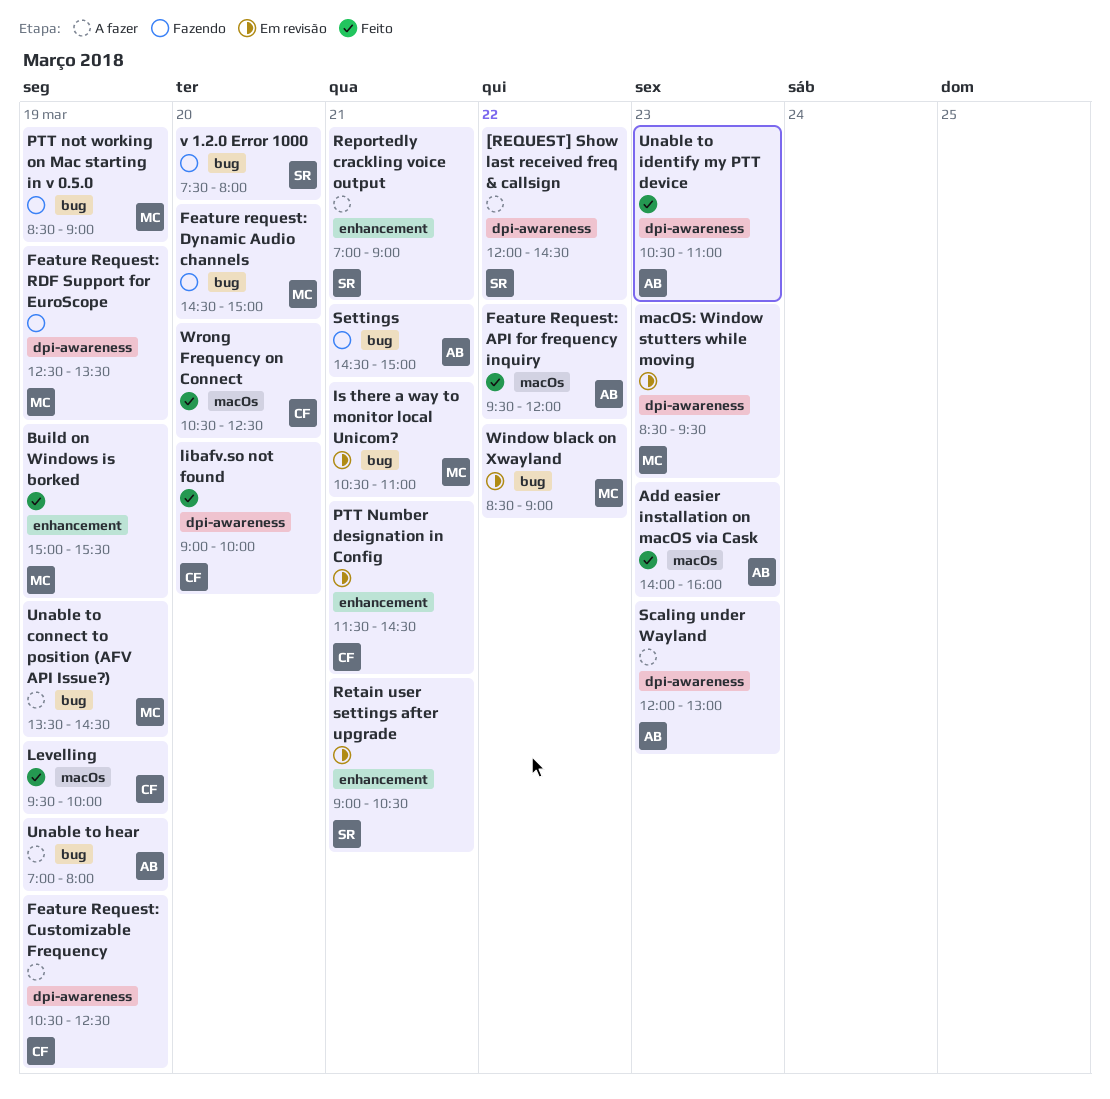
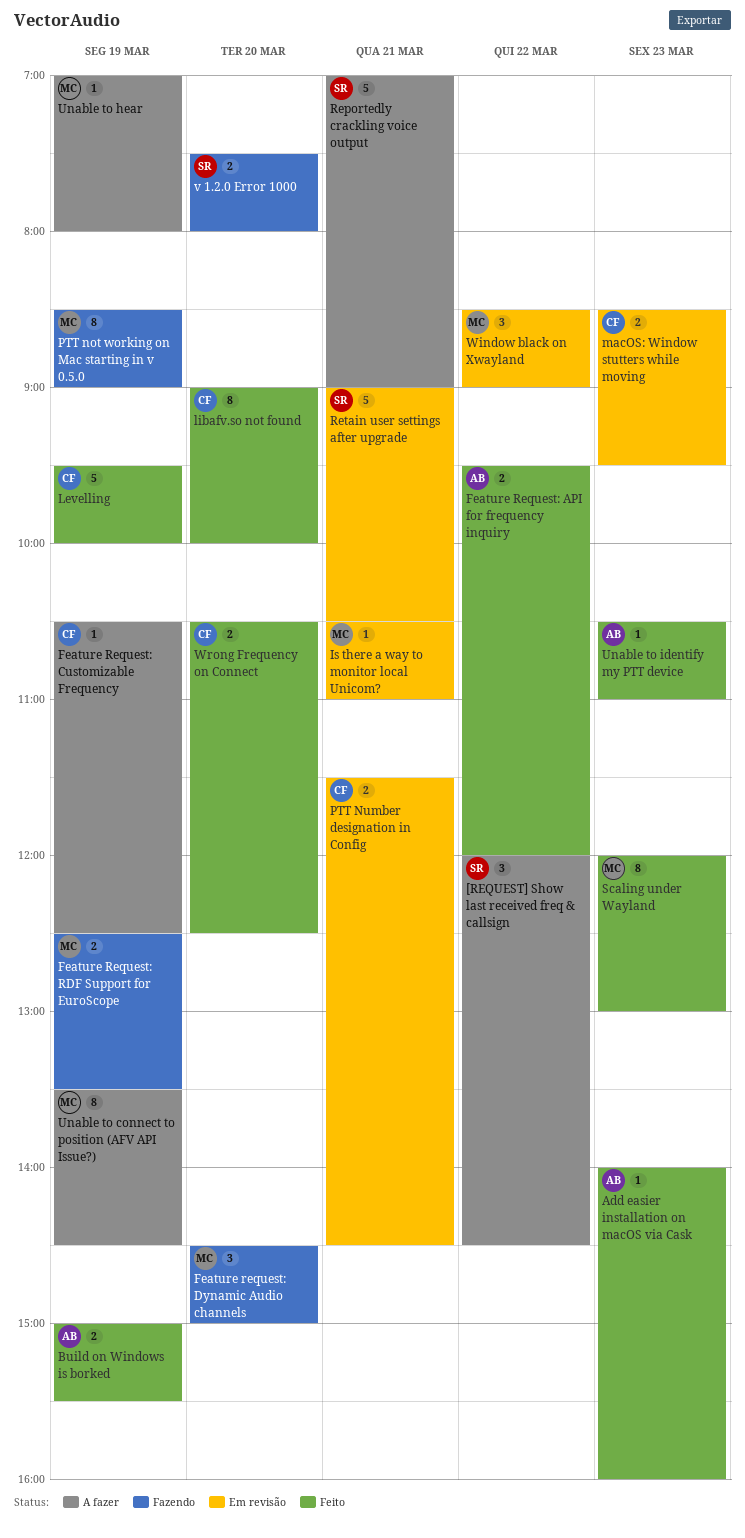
Build on Windows is borked, owner: MC -> AB
macOS: Window stutters while moving, owner: MC -> CF
Scaling under Wayland, status: A fazer -> Feito
Scaling under Wayland, owner: AB -> MC
Settings: present -> none
Unable to hear, owner: AB -> MC

